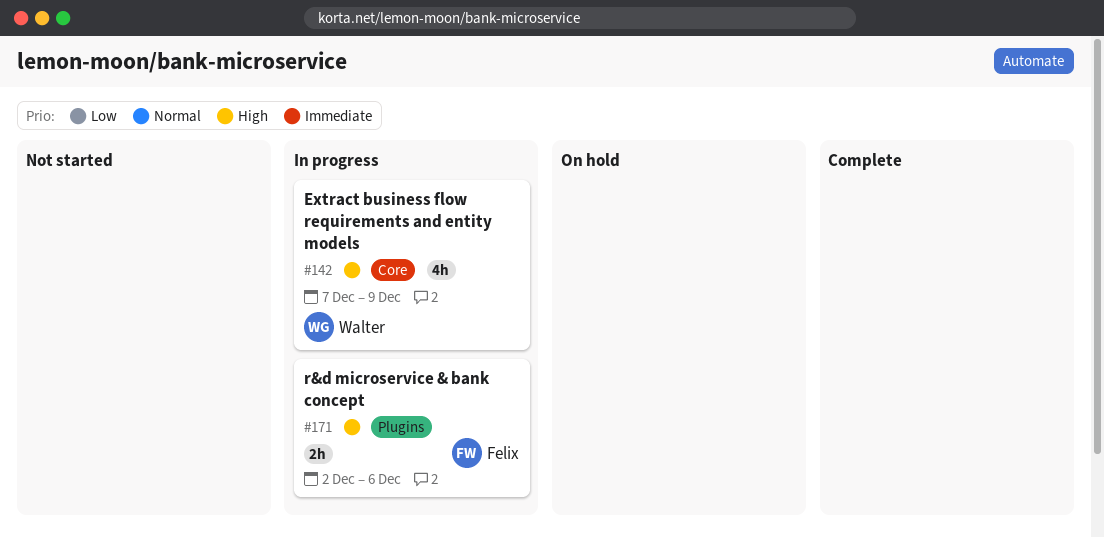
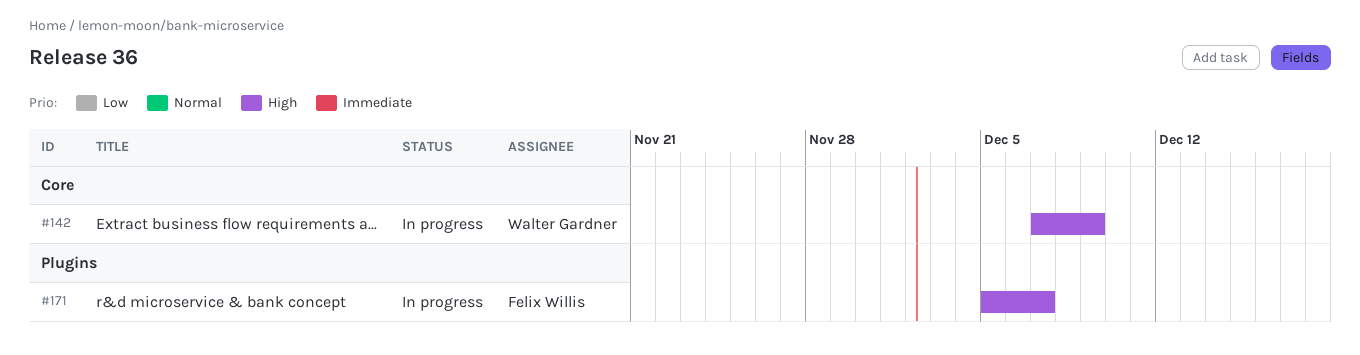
#171, start: Dec 2 -> Dec 5
#171, due: Dec 6 -> Dec 7

